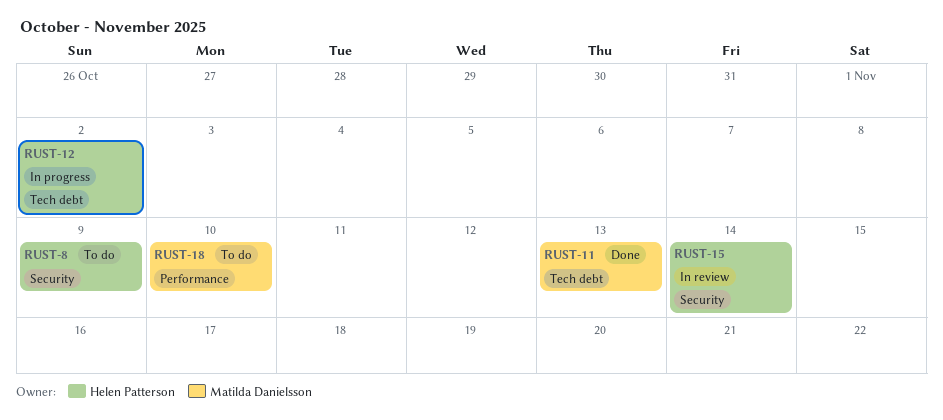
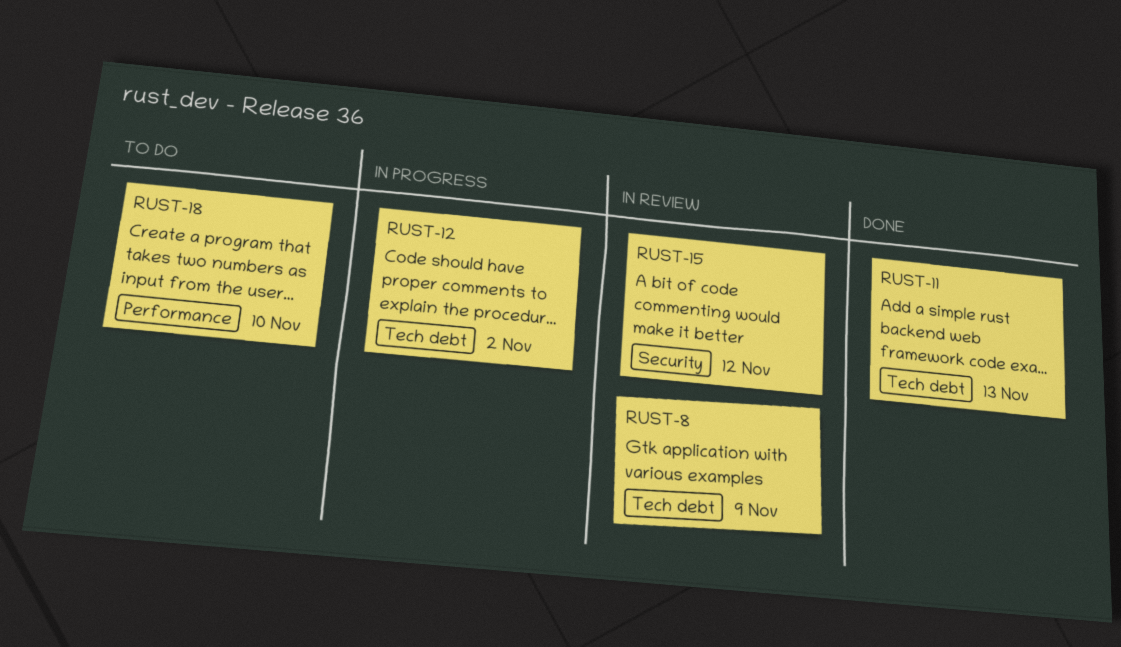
RUST-8, status: To do -> In review
RUST-8, label: Security -> Tech debt
RUST-15, due: Nov 14 -> Nov 12

